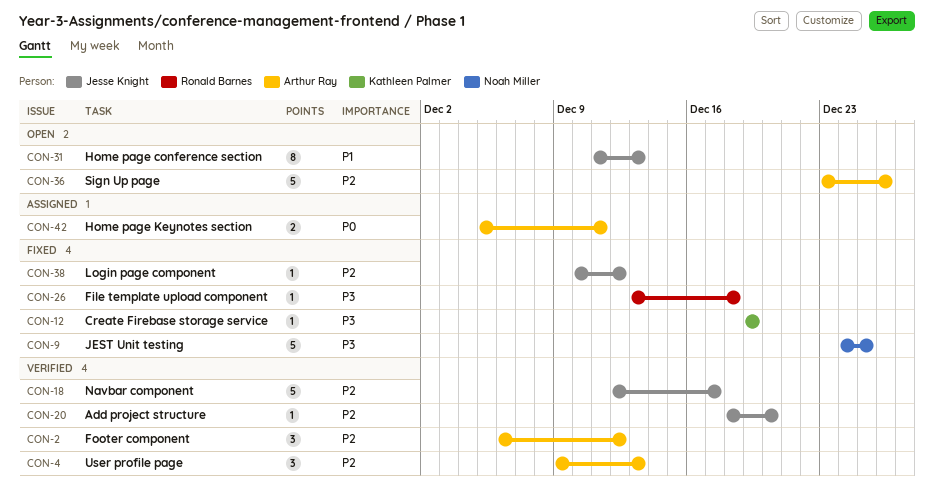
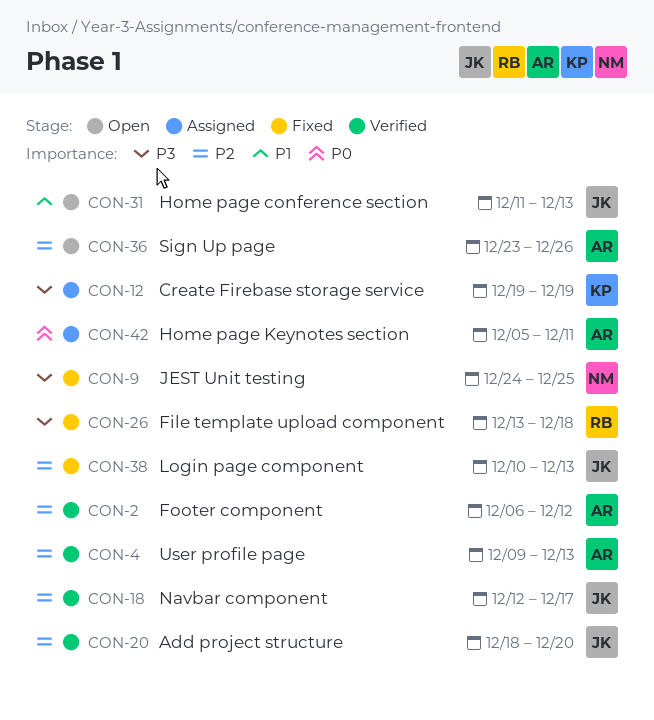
CON-12, status: Fixed -> Assigned
CON-38, due: Dec 12 -> Dec 13

